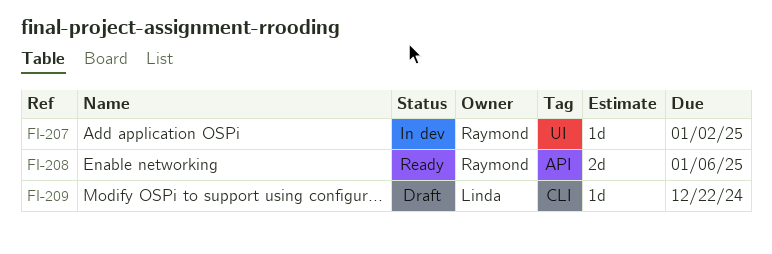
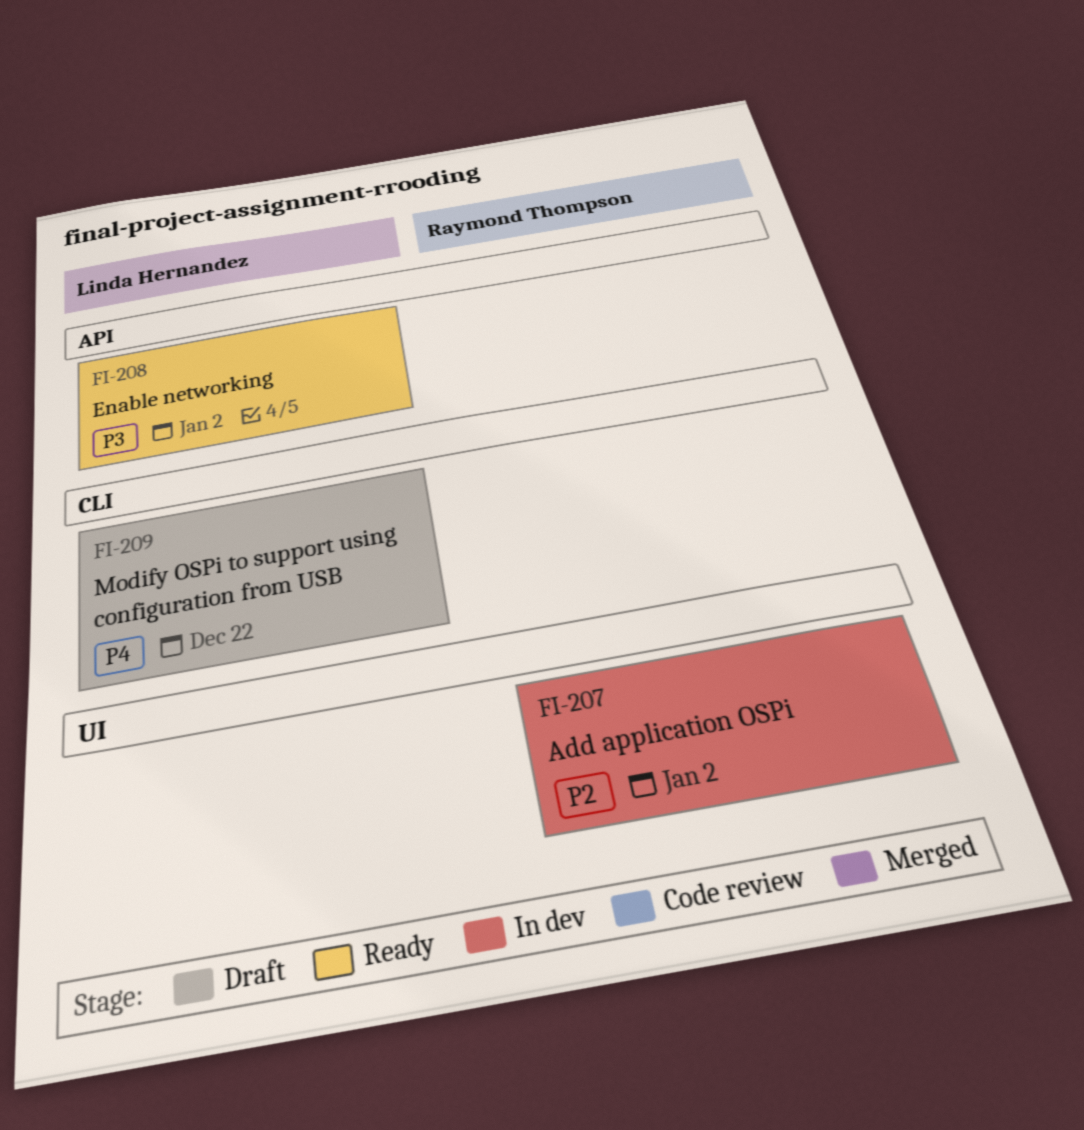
FI-208, owner: Raymond Thompson -> Linda Hernandez
FI-208, due: Jan 6 -> Jan 2

